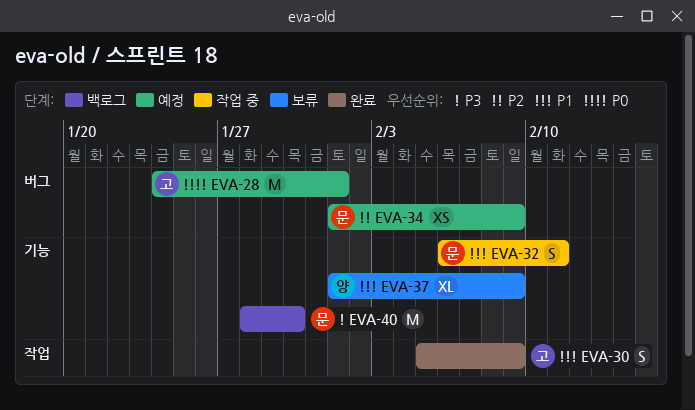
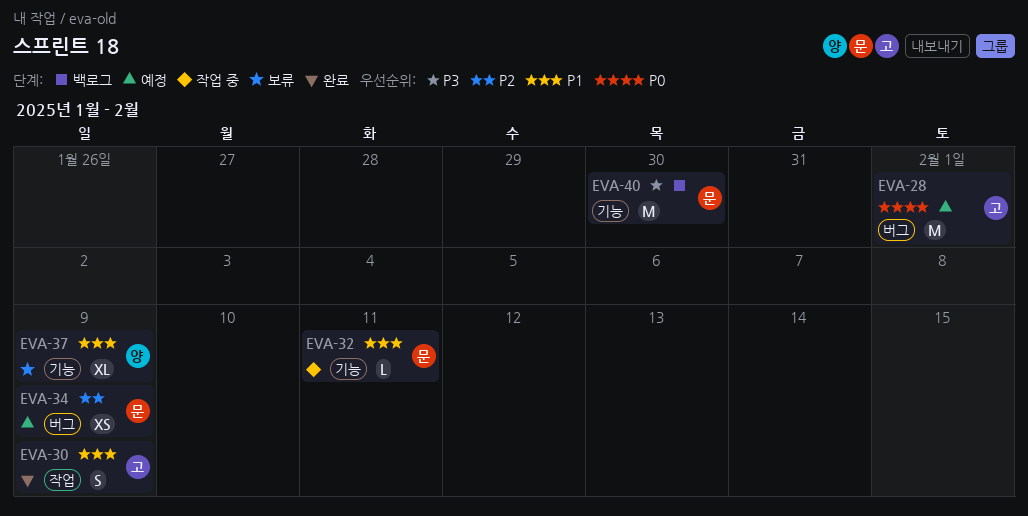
EVA-32, estimate: S -> L

